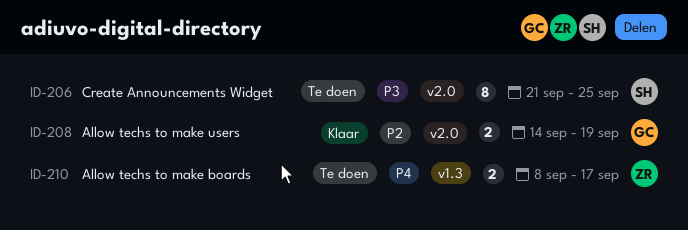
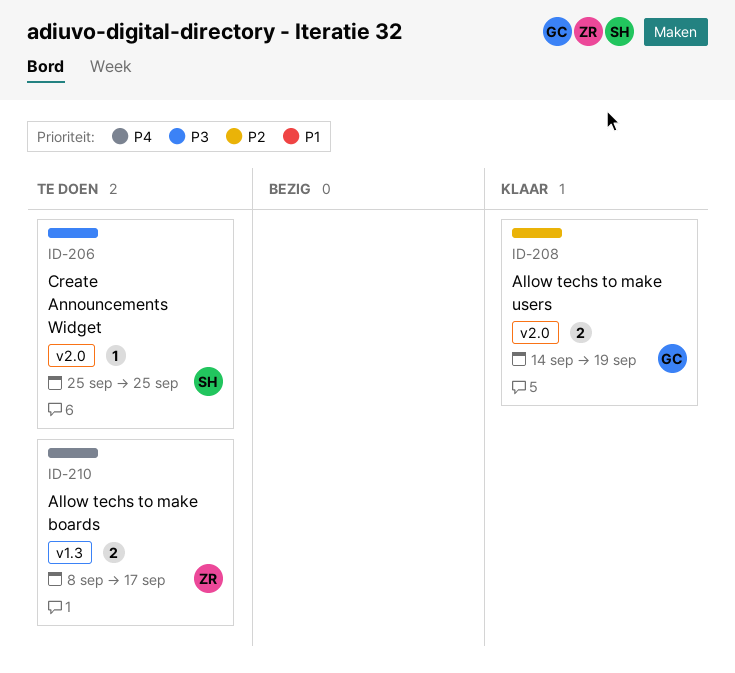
ID-206, estimate: 8 -> 1
ID-206, start: Sep 21 -> Sep 25

